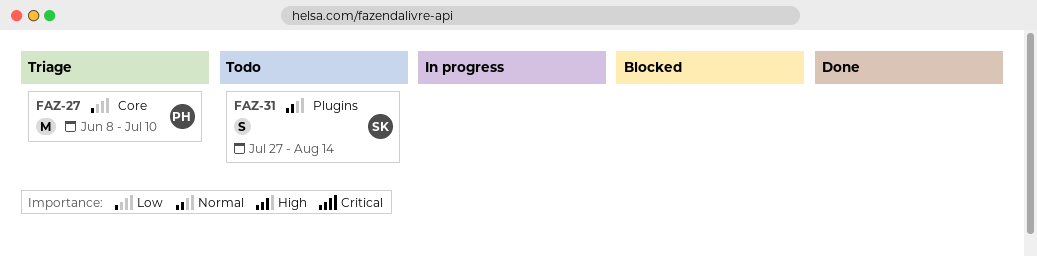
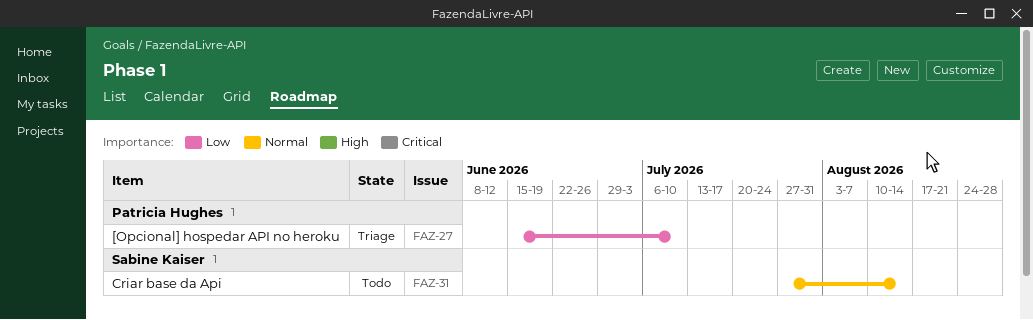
FAZ-27, start: Jun 8 -> Jun 15

